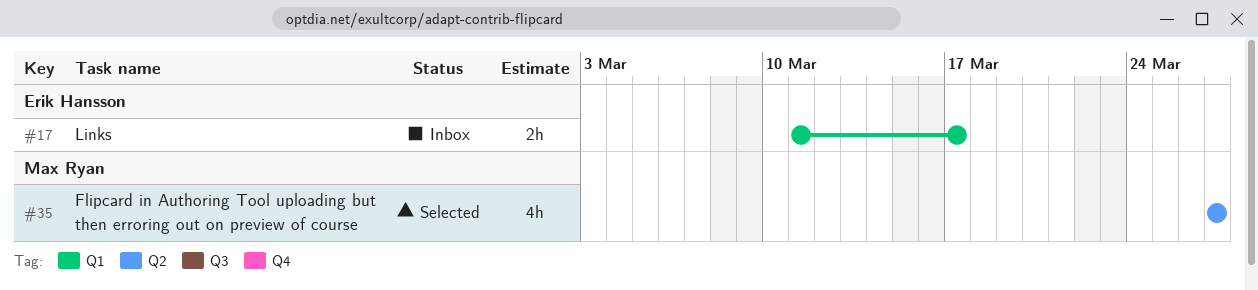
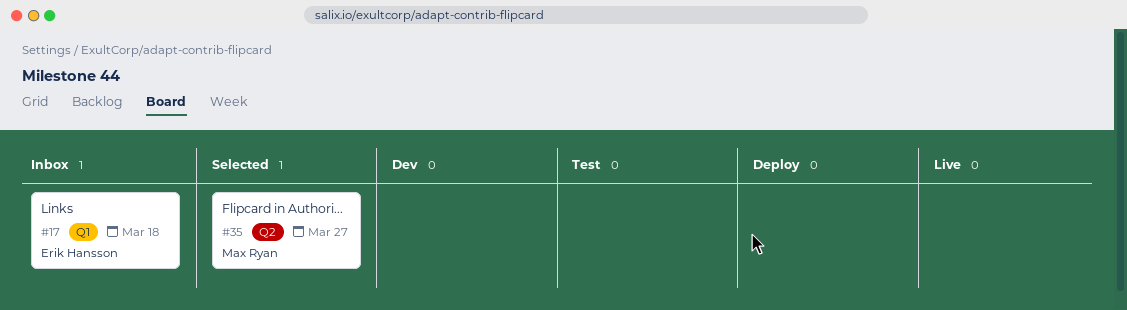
#17, due: Mar 17 -> Mar 18

